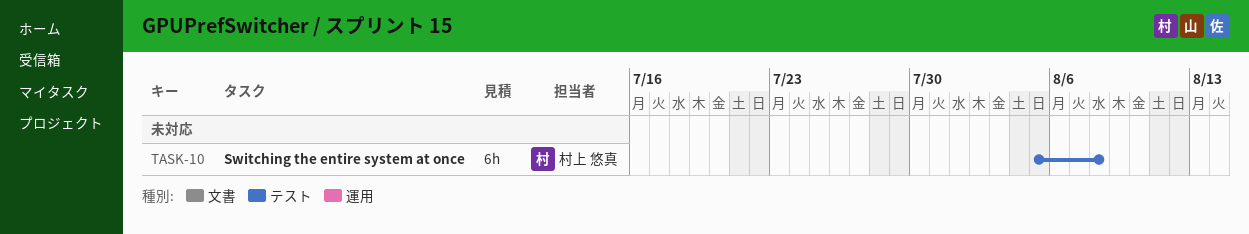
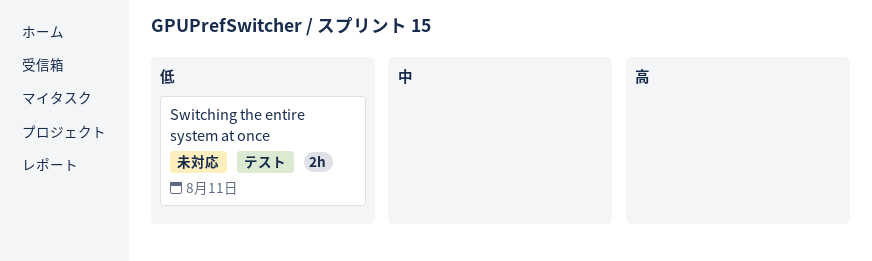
Switching the entire system at once, estimate: 6h -> 2h
Switching the entire system at once, due: Aug 8 -> Aug 11

